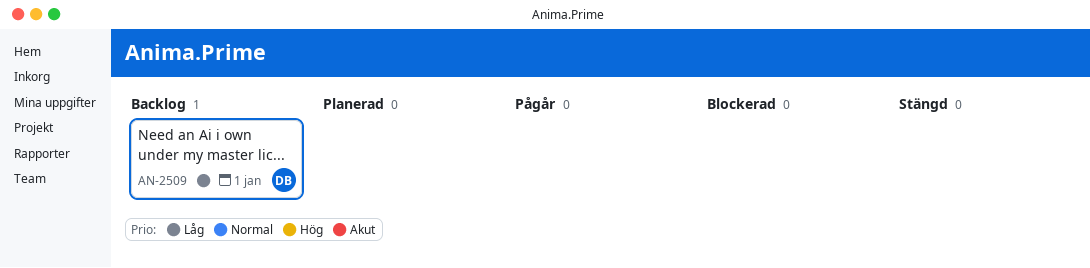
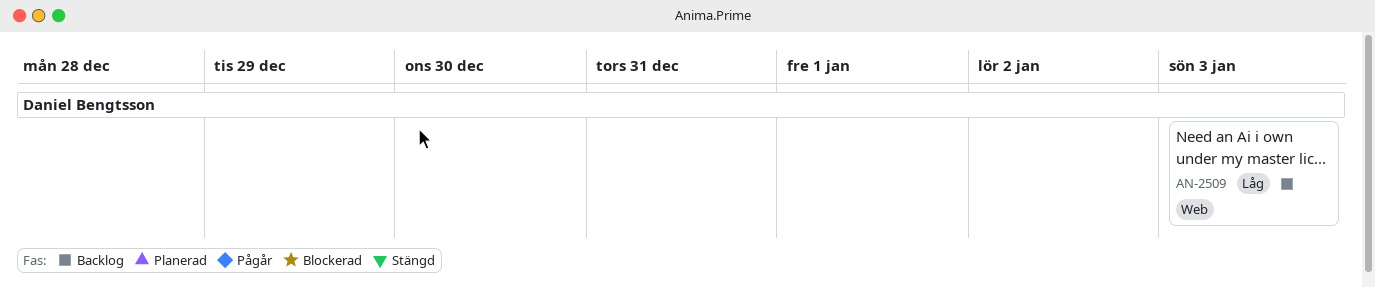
AN-2509, due: Jan 1 -> Jan 3

